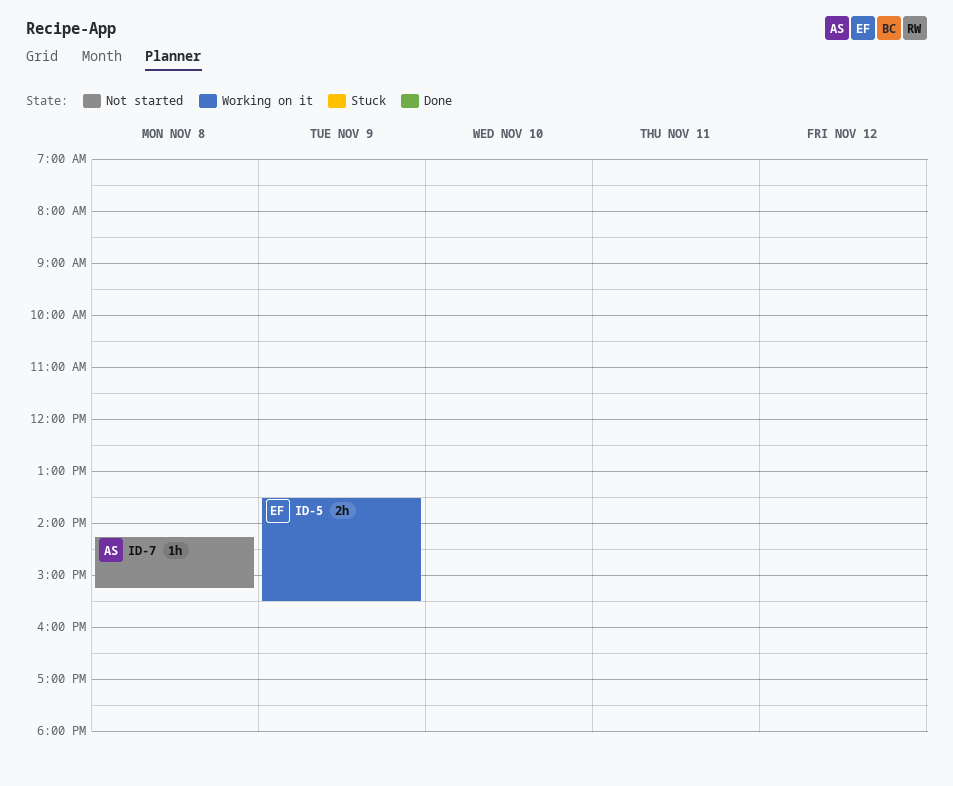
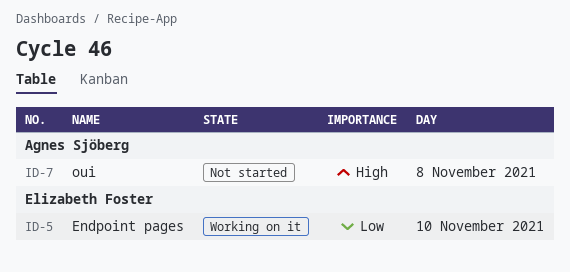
ID-5, day: Nov 9 -> Nov 10

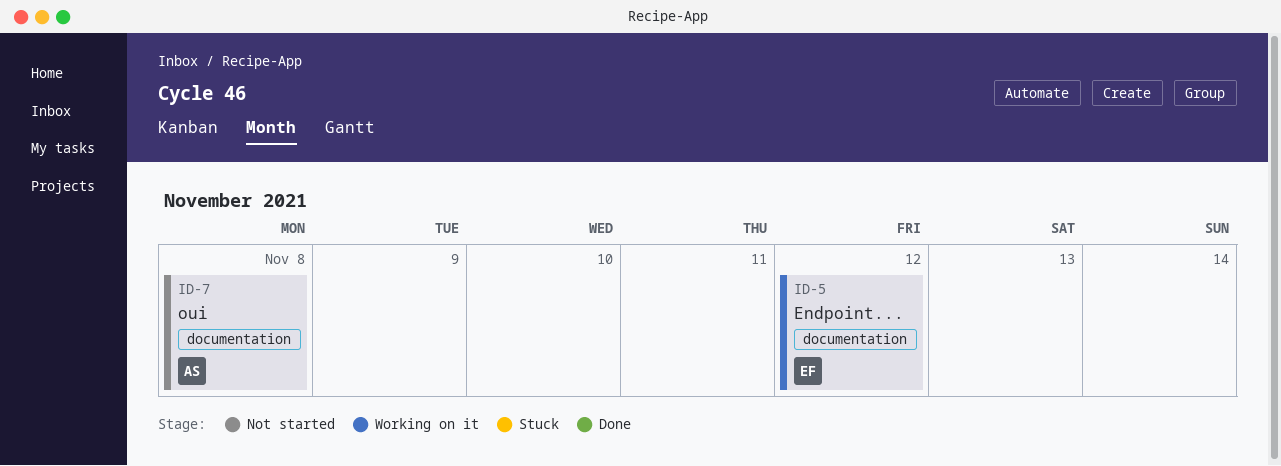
ID-5, day: Nov 10 -> Nov 12

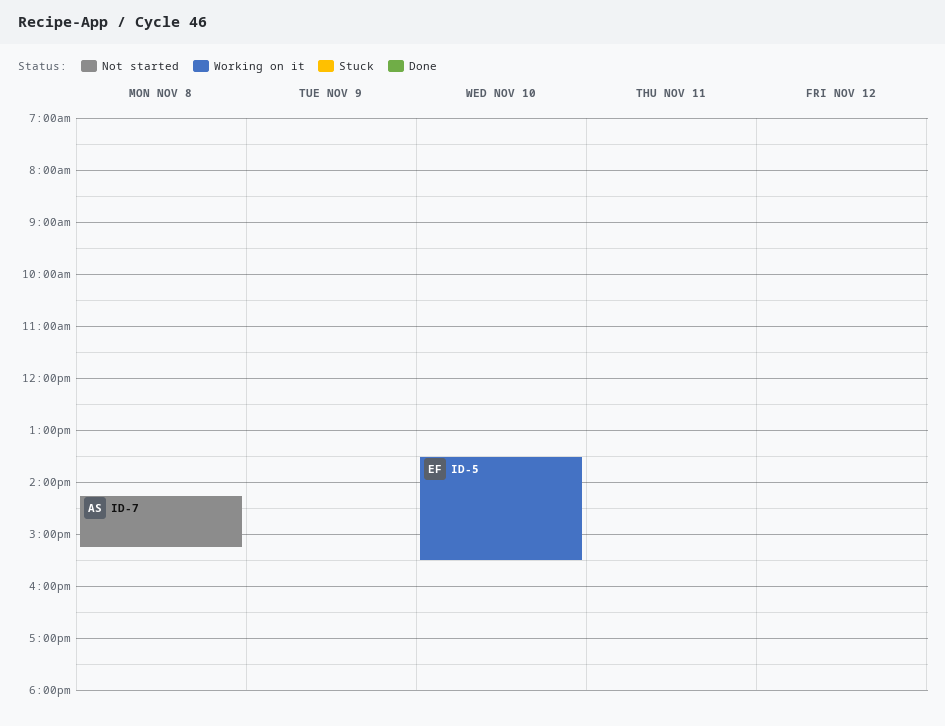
ID-5, day: Nov 12 -> Nov 10

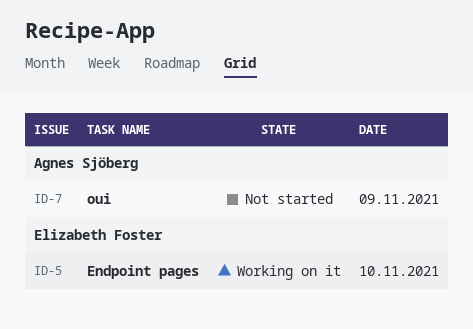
ID-7, day: Nov 8 -> Nov 9

